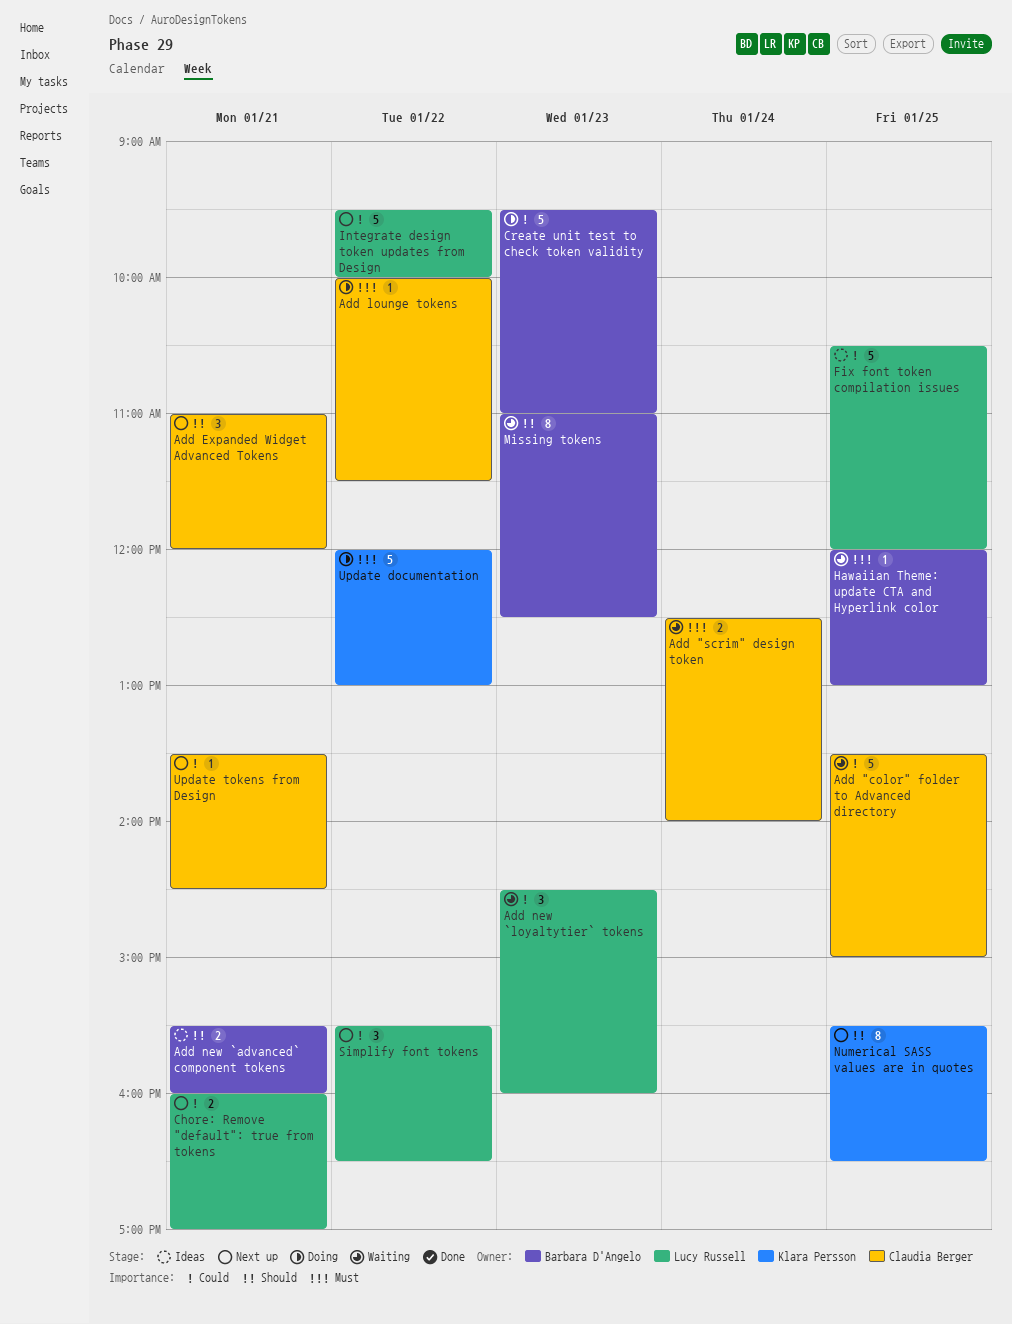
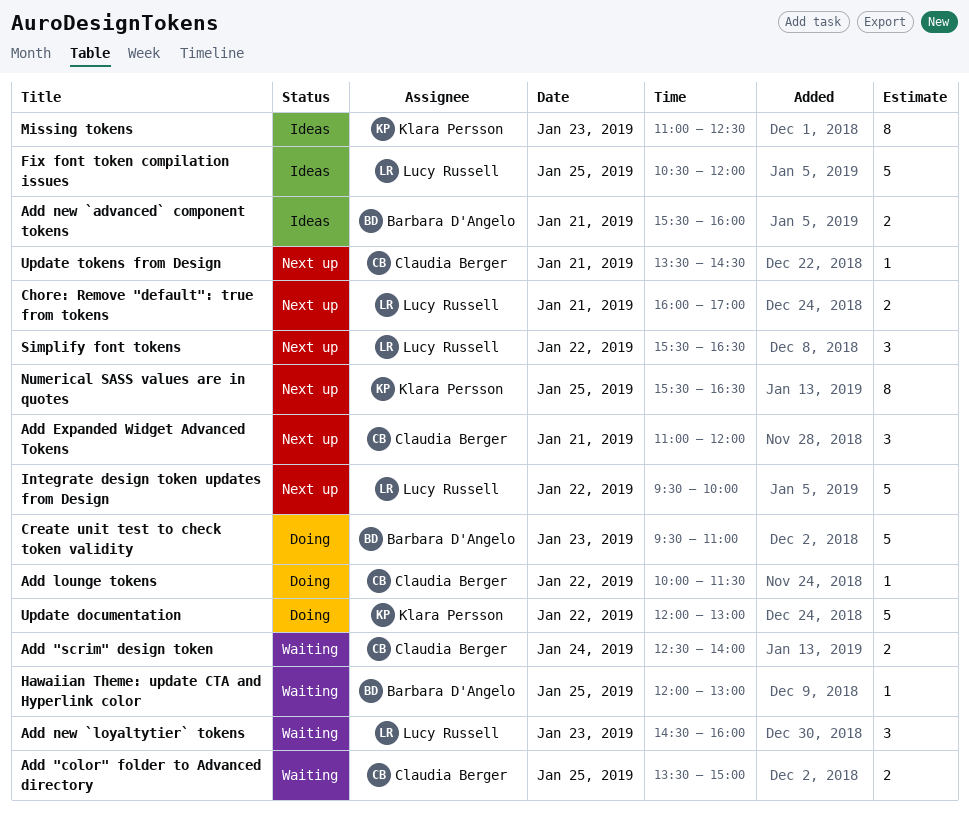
Add "color" folder to Advanced directory, estimate: 5 -> 2
Missing tokens, status: Waiting -> Ideas
Missing tokens, owner: Barbara D'Angelo -> Klara Persson

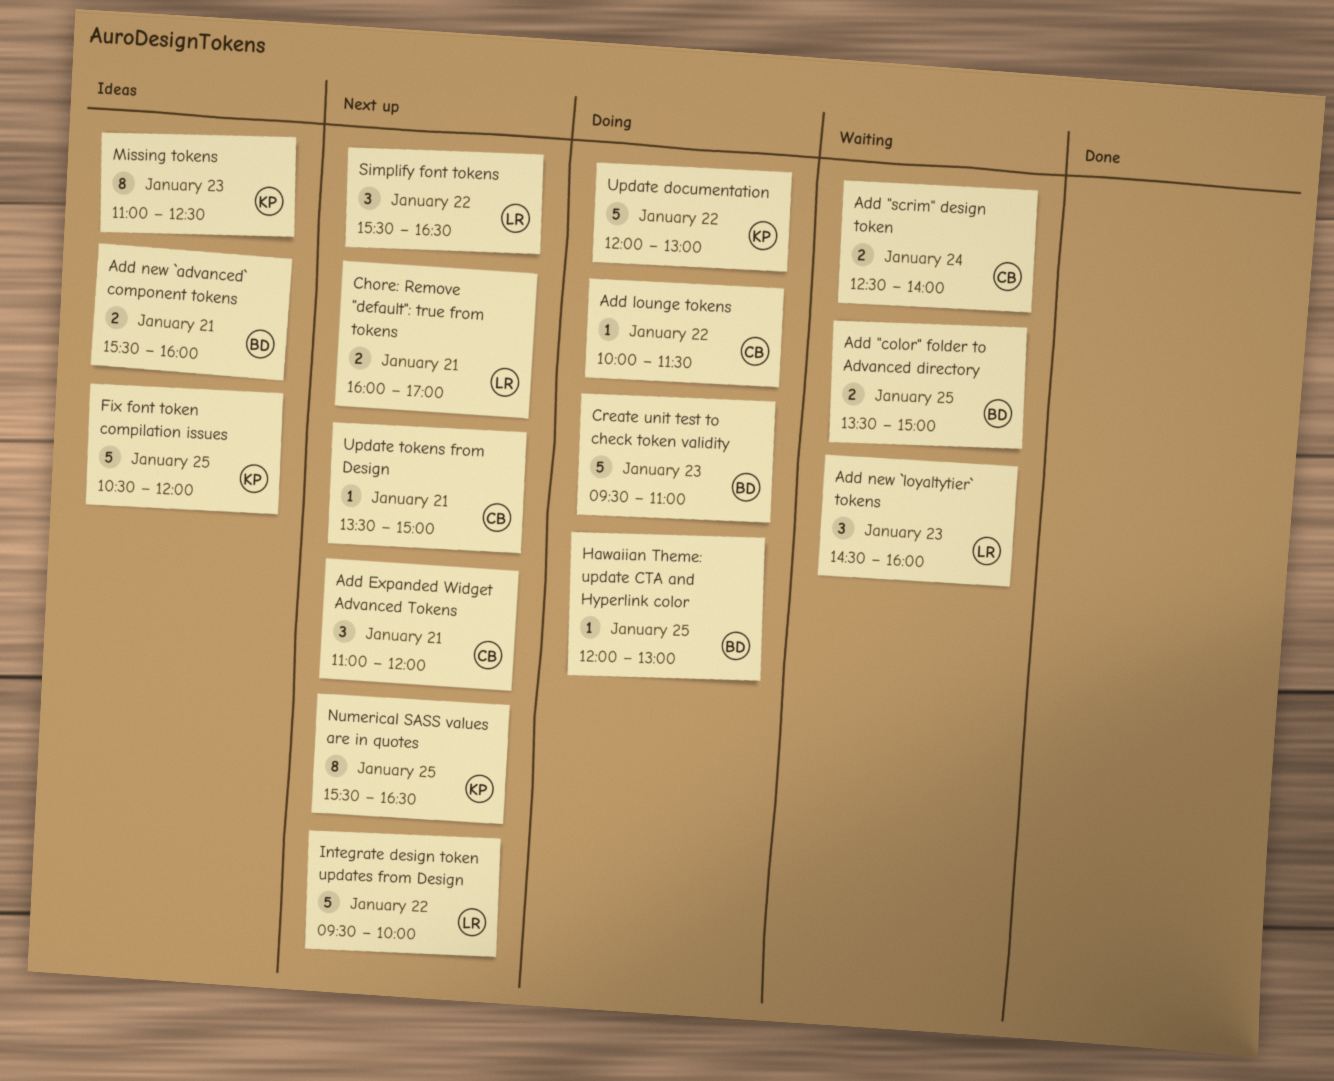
Add "color" folder to Advanced directory, owner: Claudia Berger -> Barbara D'Angelo
Fix font token compilation issues, owner: Lucy Russell -> Klara Persson
Hawaiian Theme: update CTA and Hyperlink color, status: Waiting -> Doing
Update tokens from Design, ends: 14:30 -> 15:00

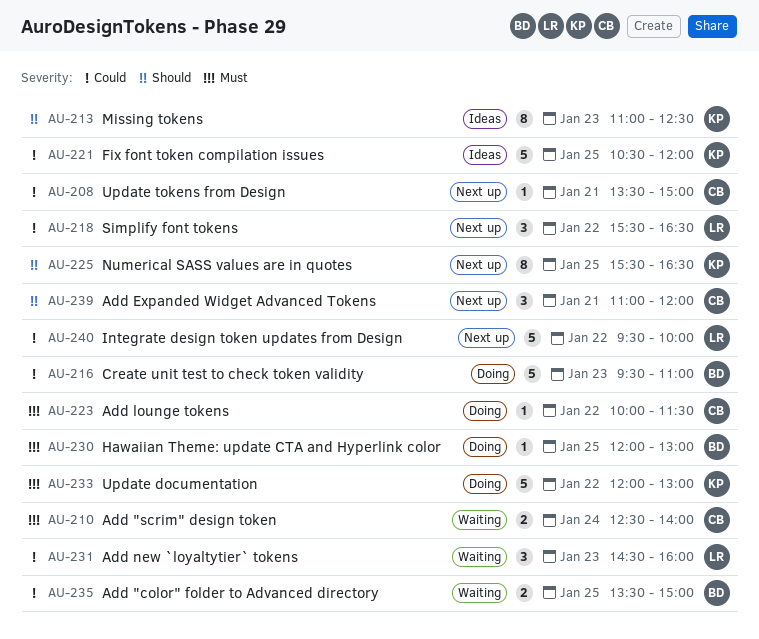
Add new `advanced` component tokens: present -> none
Chore: Remove "default": true from tokens: present -> none

